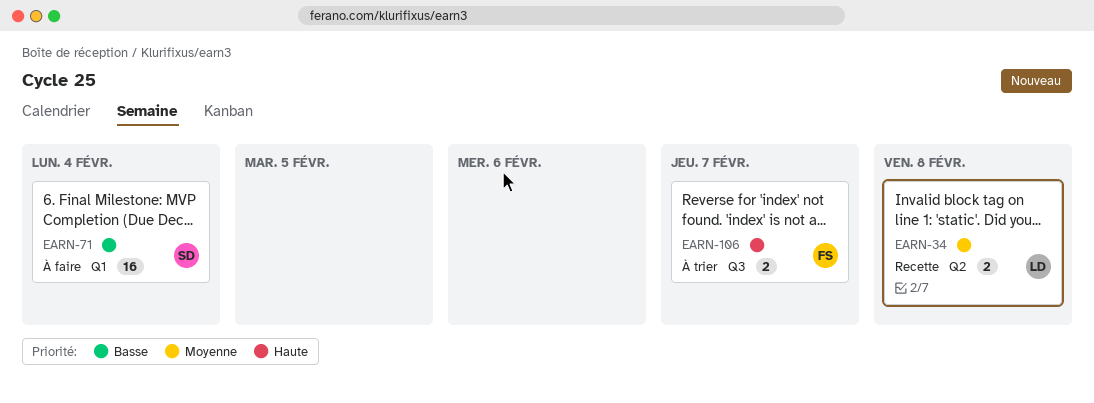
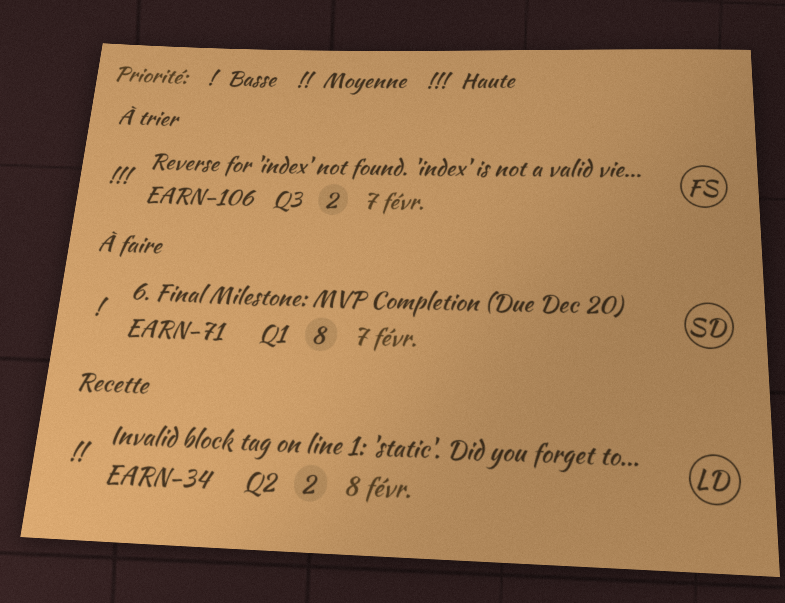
EARN-71, estimate: 16 -> 8
EARN-71, due: Feb 4 -> Feb 7

